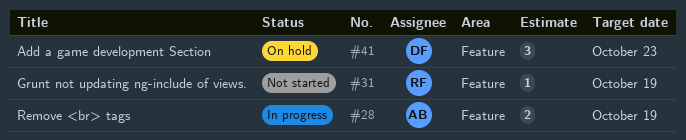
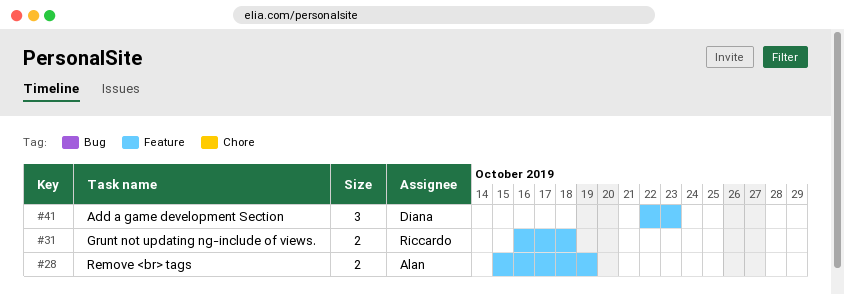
#31, estimate: 1 -> 2
#31, due: Oct 19 -> Oct 18

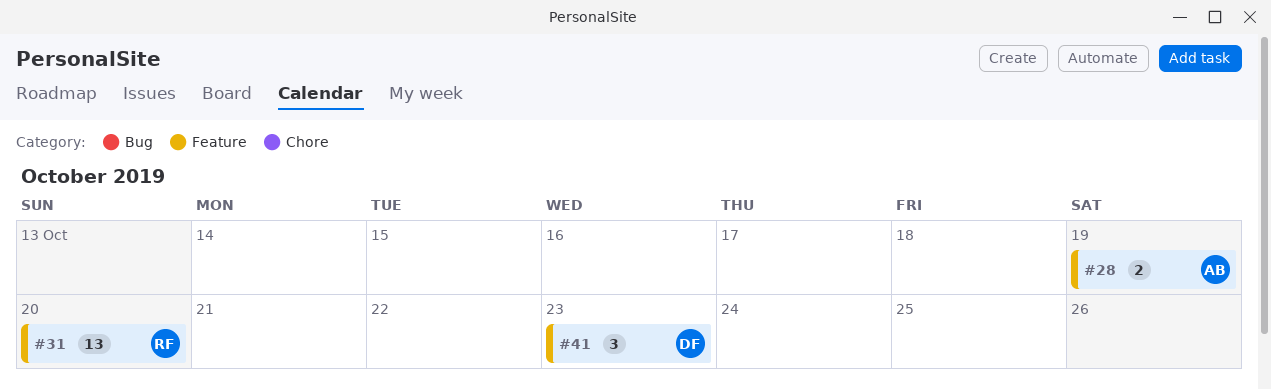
#31, estimate: 2 -> 13
#31, due: Oct 18 -> Oct 20

